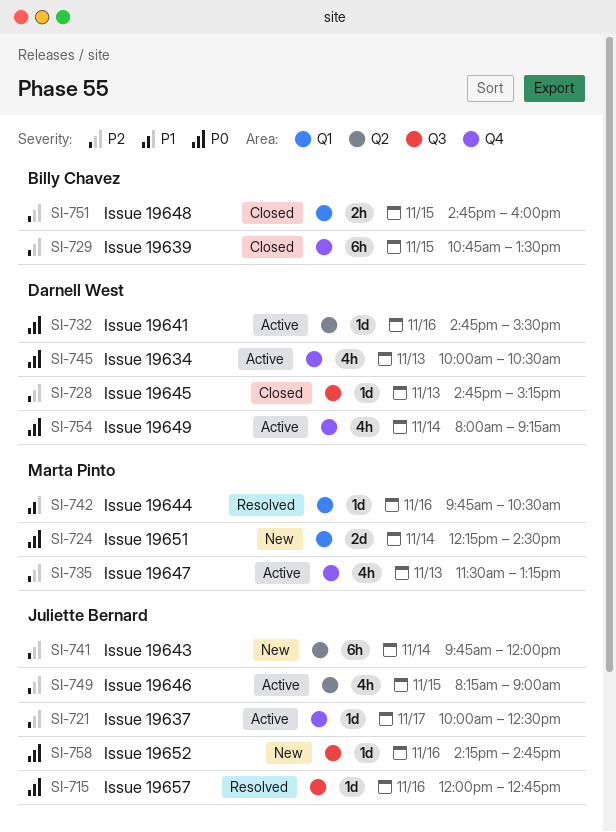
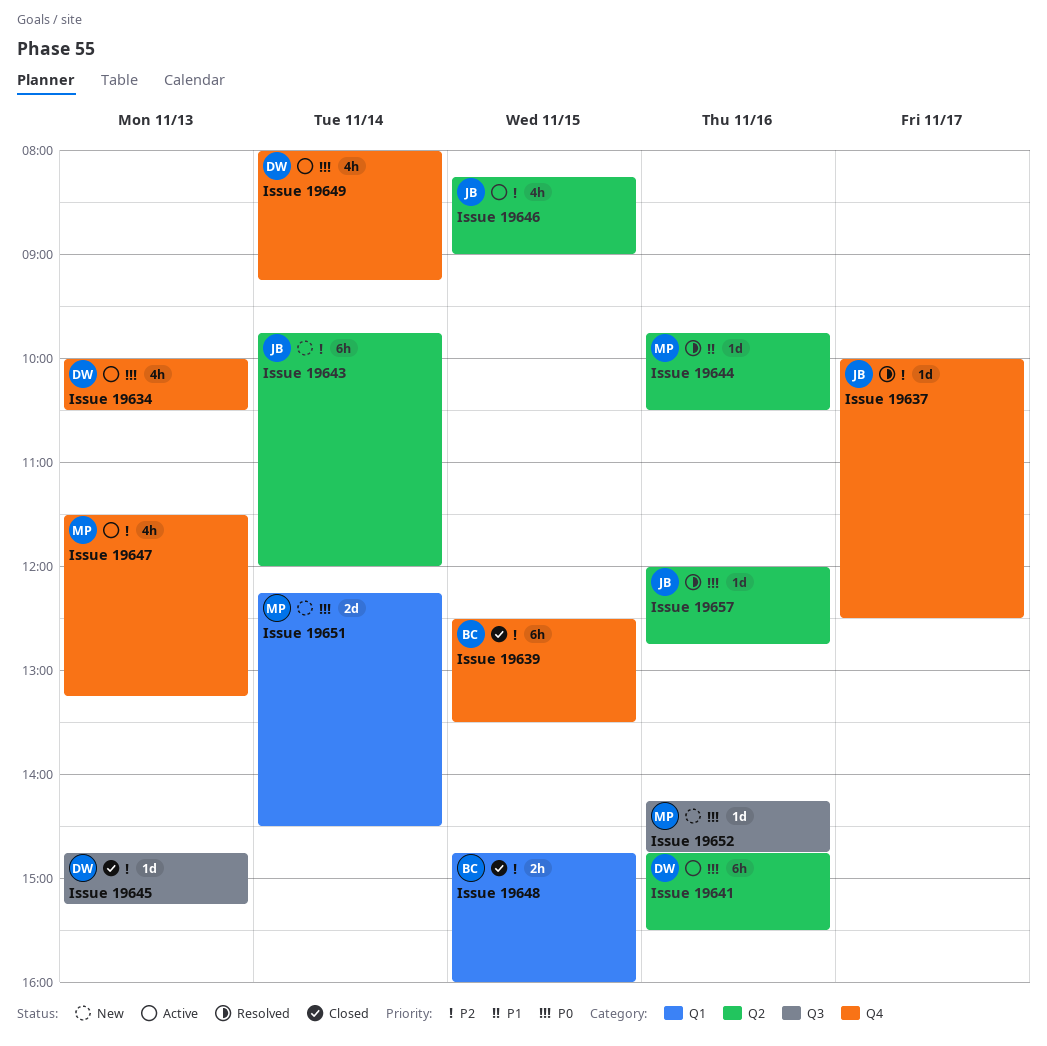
Issue 19637, status: Active -> Resolved
Issue 19639, begins: 10:45 -> 12:30
Issue 19641, estimate: 1d -> 6h
Issue 19644, label: Q1 -> Q2
Issue 19652, owner: Juliette Bernard -> Marta Pinto
Issue 19657, label: Q3 -> Q2

